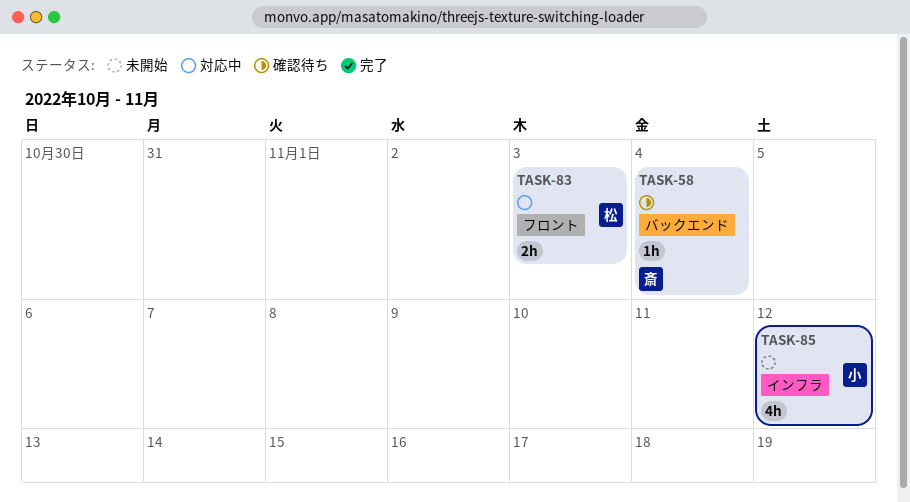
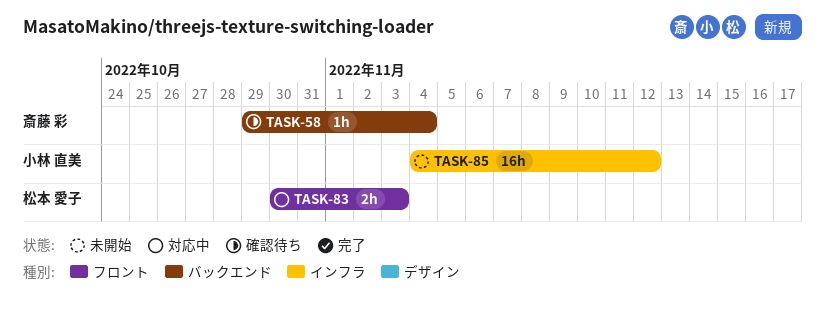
TASK-85, estimate: 4h -> 16h

